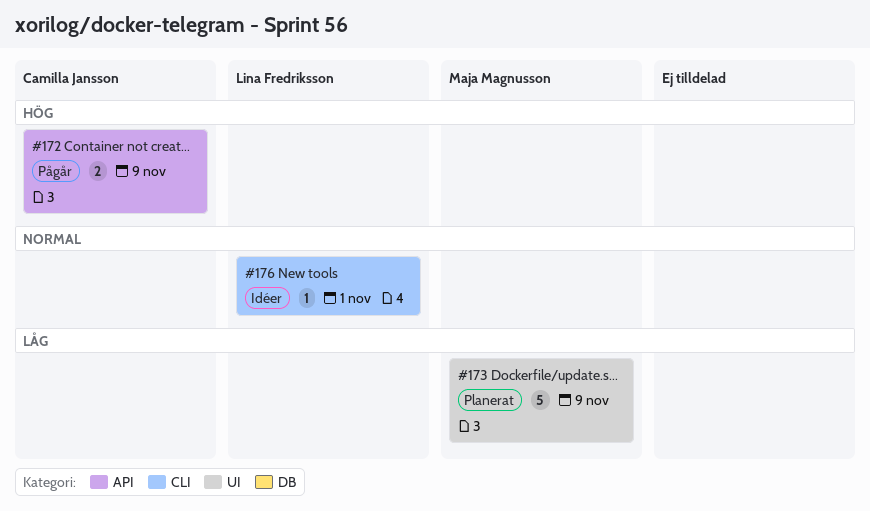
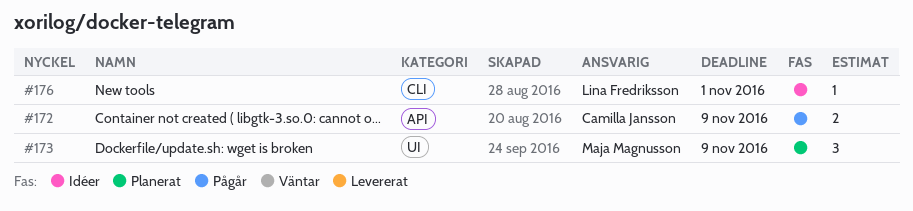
#173, estimate: 5 -> 3

